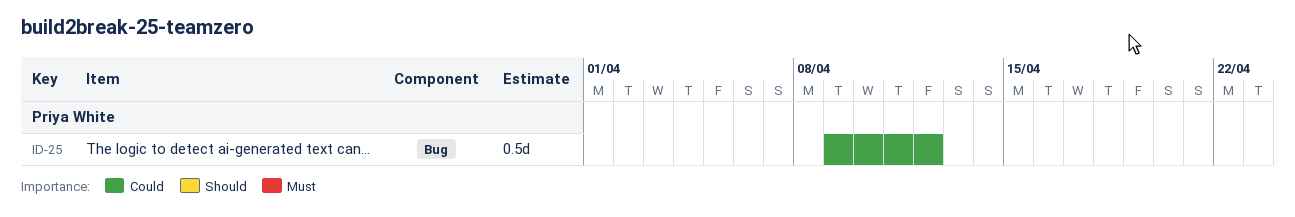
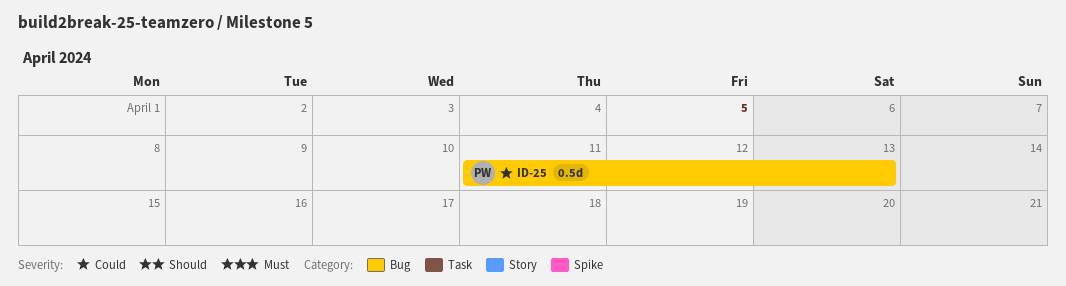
ID-25, start: Apr 9 -> Apr 11
ID-25, due: Apr 12 -> Apr 13

